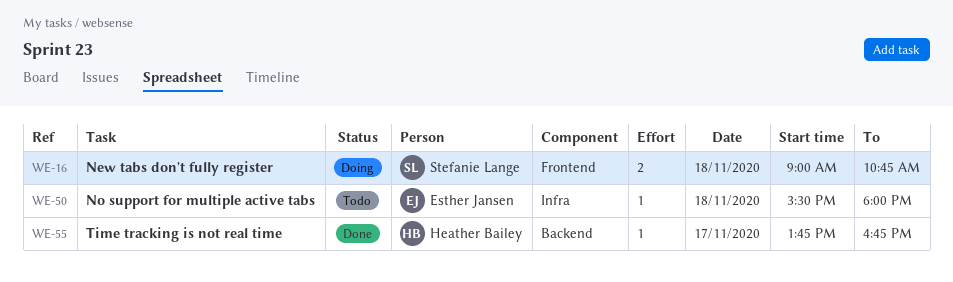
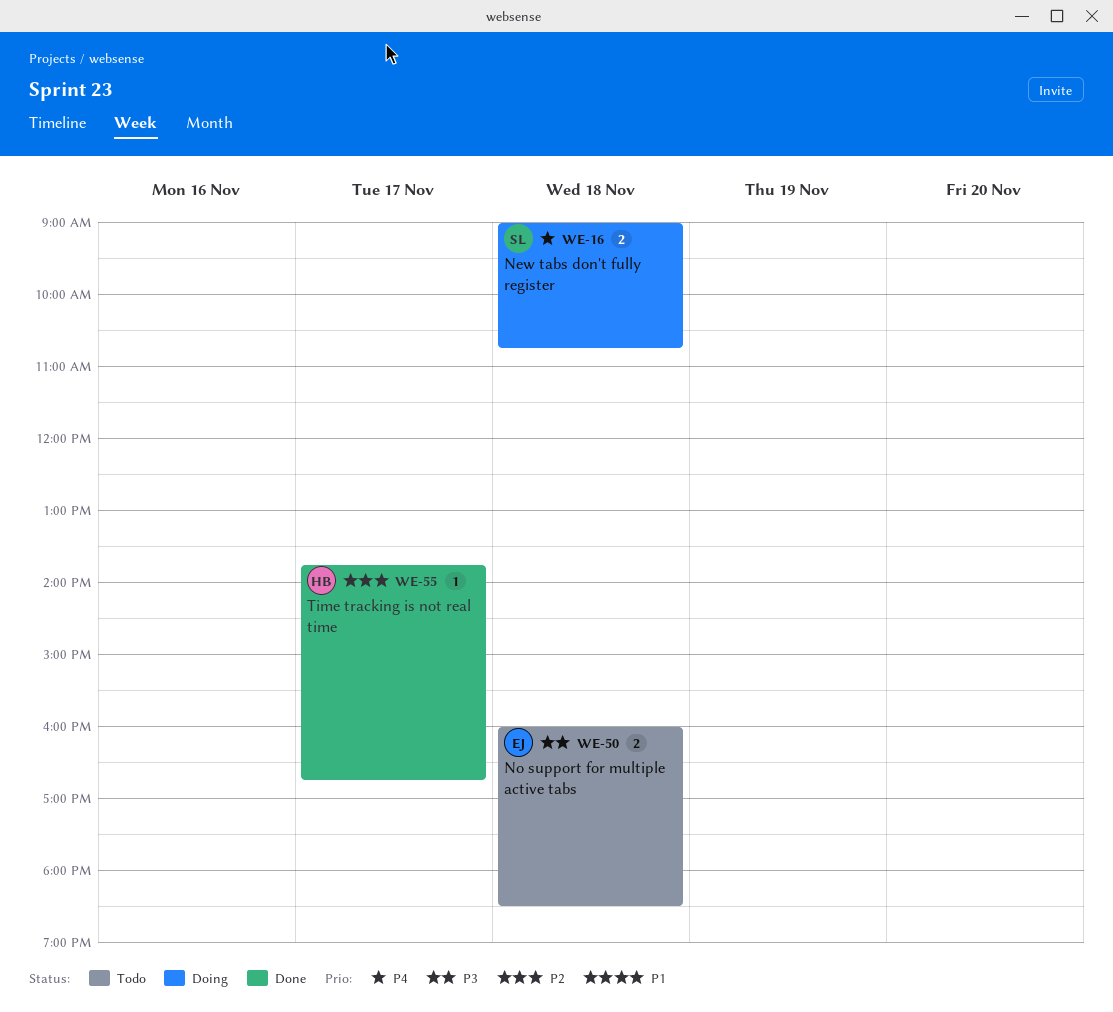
WE-50, estimate: 1 -> 2
WE-50, begins: 15:30 -> 16:00
WE-50, ends: 18:00 -> 18:30

